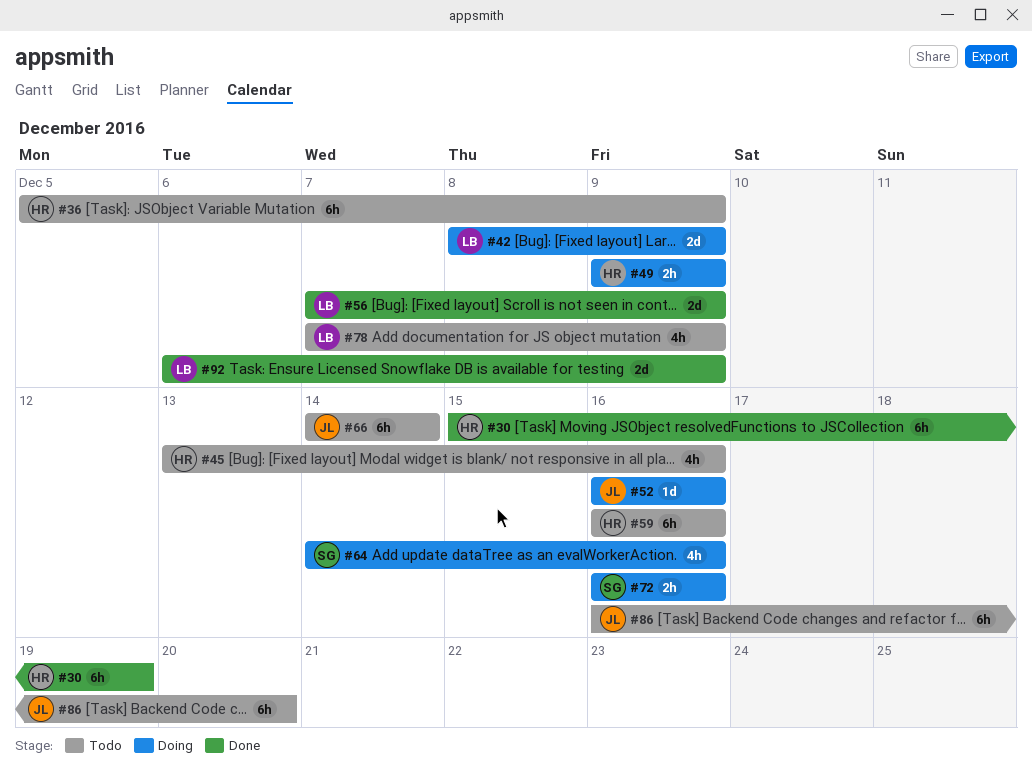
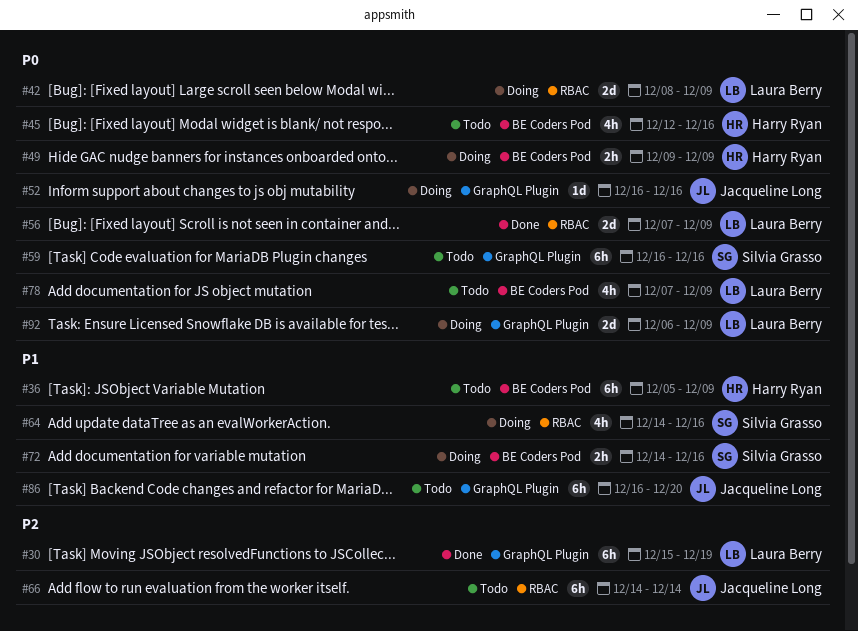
#30, owner: Harry Ryan -> Laura Berry
#45, start: Dec 13 -> Dec 12
#59, owner: Harry Ryan -> Silvia Grasso
#72, start: Dec 16 -> Dec 14
#92, status: Done -> Doing

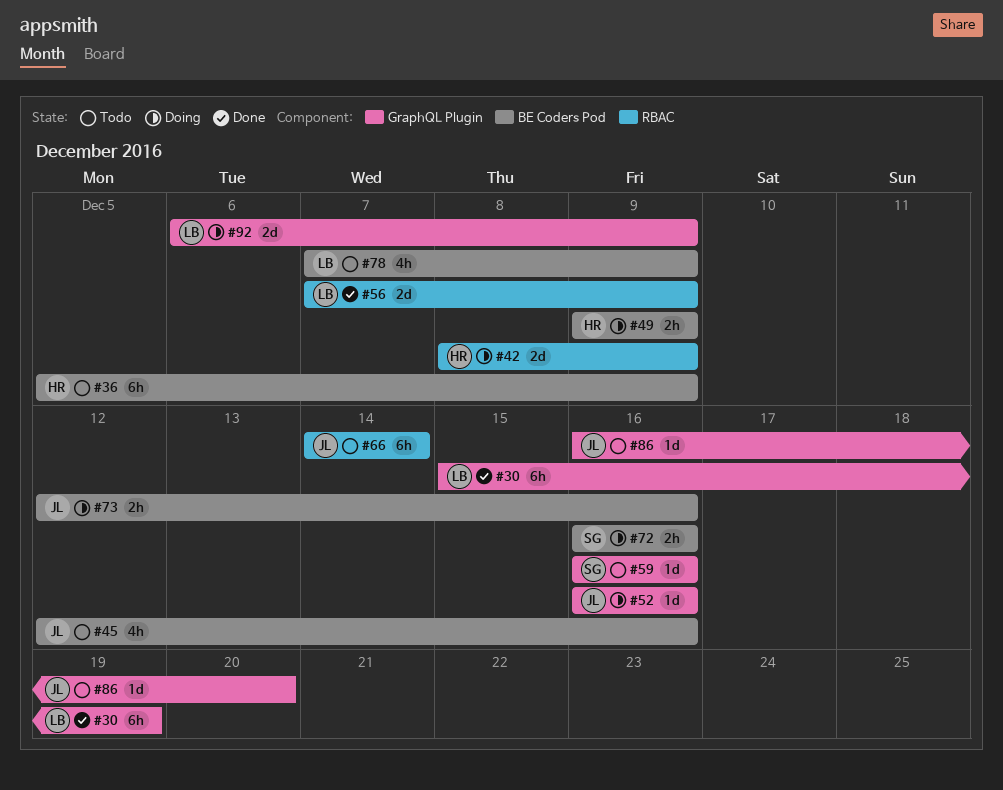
#42, owner: Laura Berry -> Harry Ryan
#45, owner: Harry Ryan -> Jacqueline Long
#59, estimate: 6h -> 1d
#64: present -> none
#72, start: Dec 14 -> Dec 16
#73: none -> present
#86, estimate: 6h -> 1d

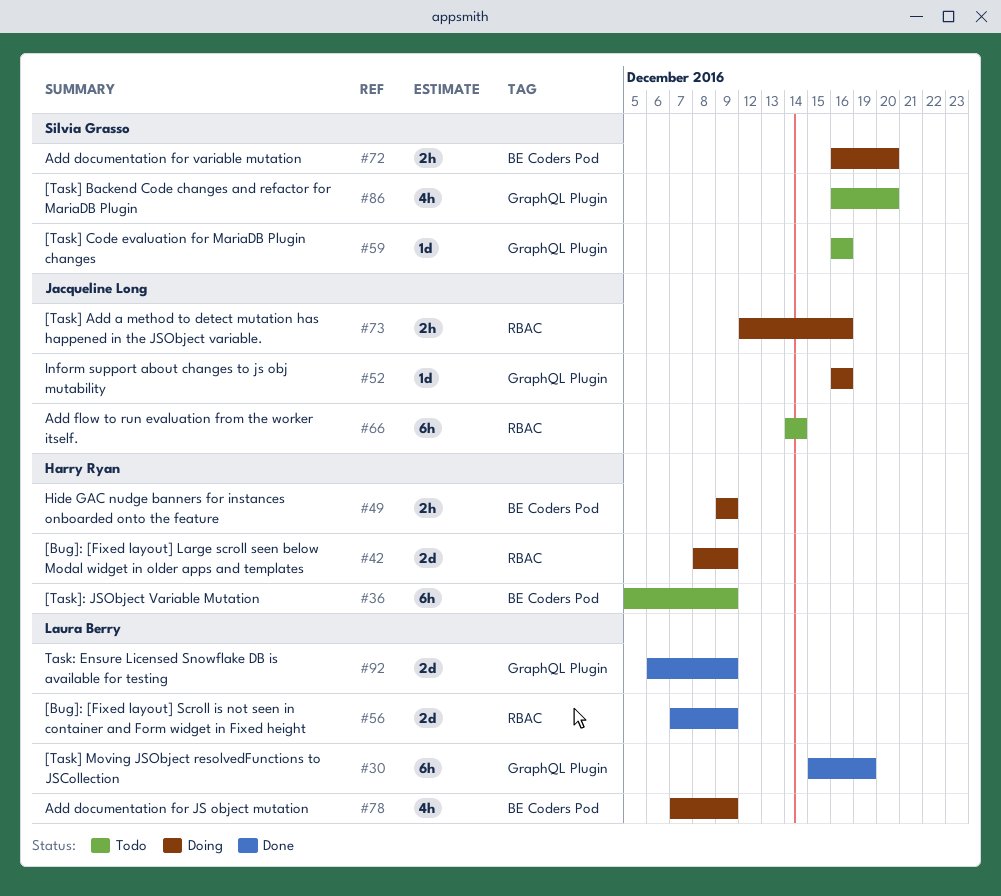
#45: present -> none
#72, due: Dec 16 -> Dec 20
#73, label: BE Coders Pod -> RBAC
#78, status: Todo -> Doing
#86, owner: Jacqueline Long -> Silvia Grasso
#86, estimate: 1d -> 4h
#92, status: Doing -> Done

